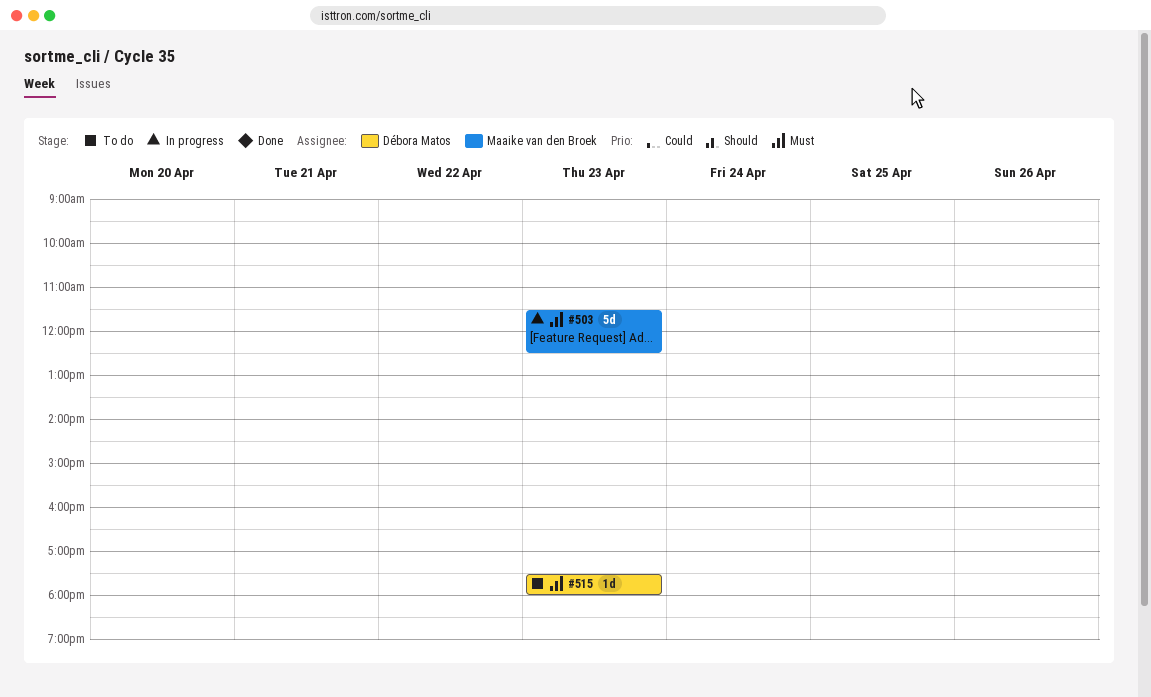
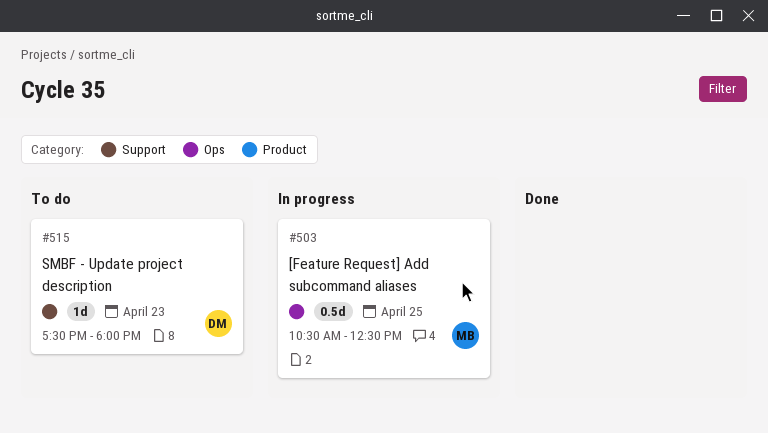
#503, estimate: 5d -> 0.5d
#503, day: Apr 23 -> Apr 25
#503, begins: 11:30 -> 10:30

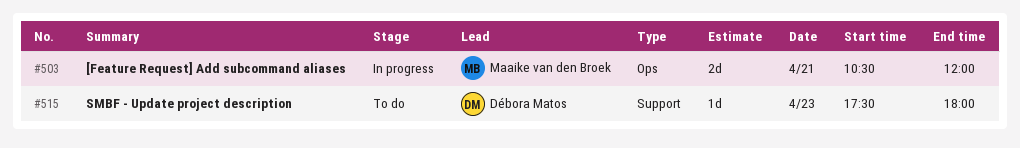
#503, estimate: 0.5d -> 2d
#503, day: Apr 25 -> Apr 21
#503, ends: 12:30 -> 12:00

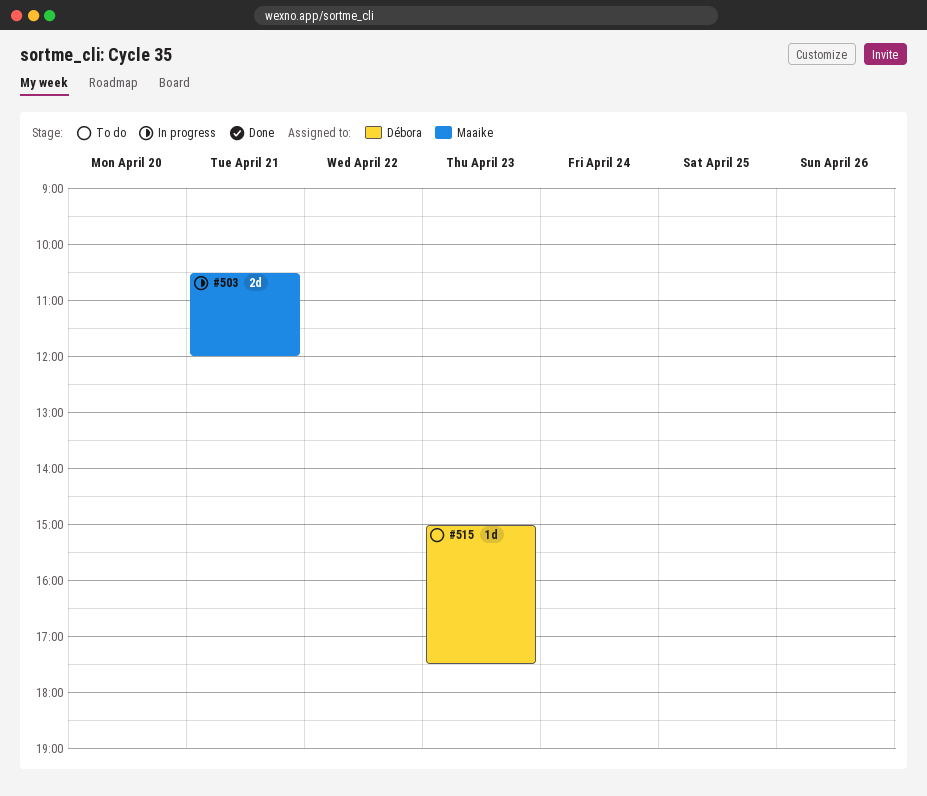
#515, begins: 17:30 -> 15:00
#515, ends: 18:00 -> 17:30

